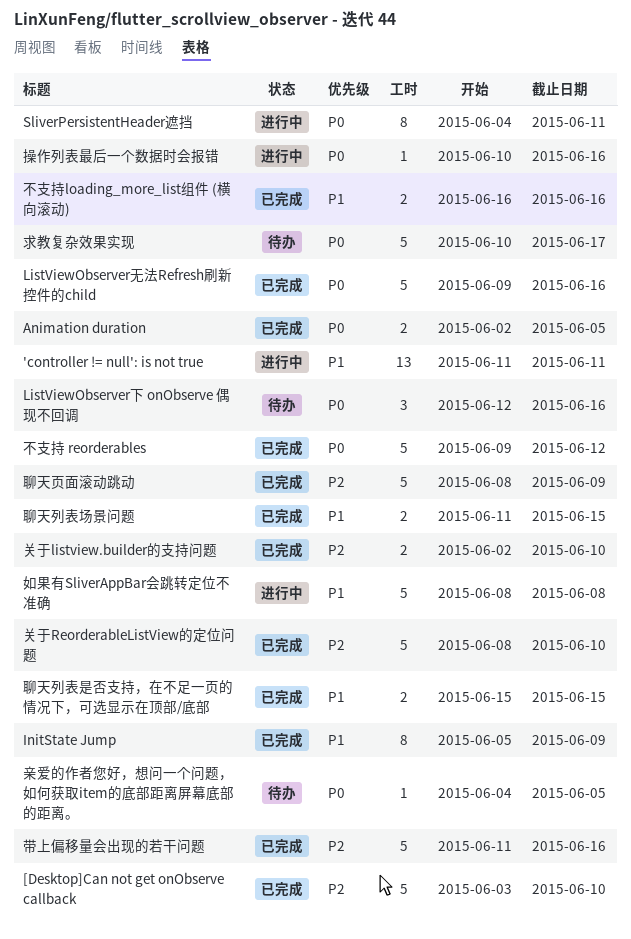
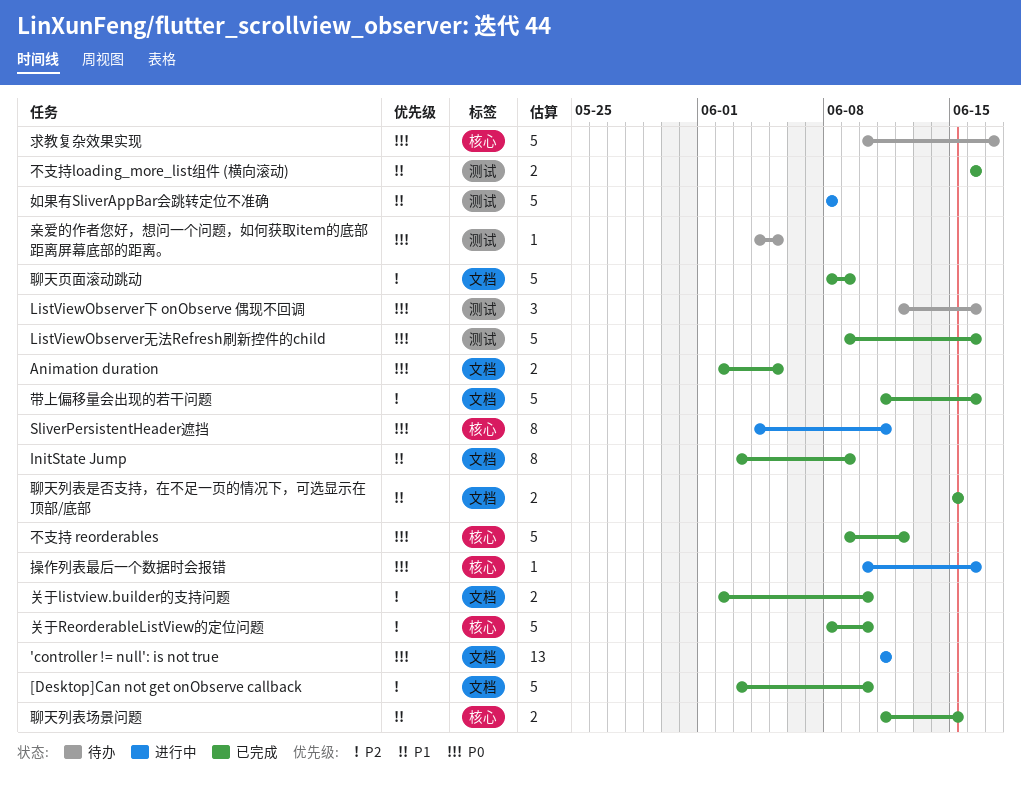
'controller != null': is not true, priority: P1 -> P0
InitState Jump, start: Jun 5 -> Jun 3

